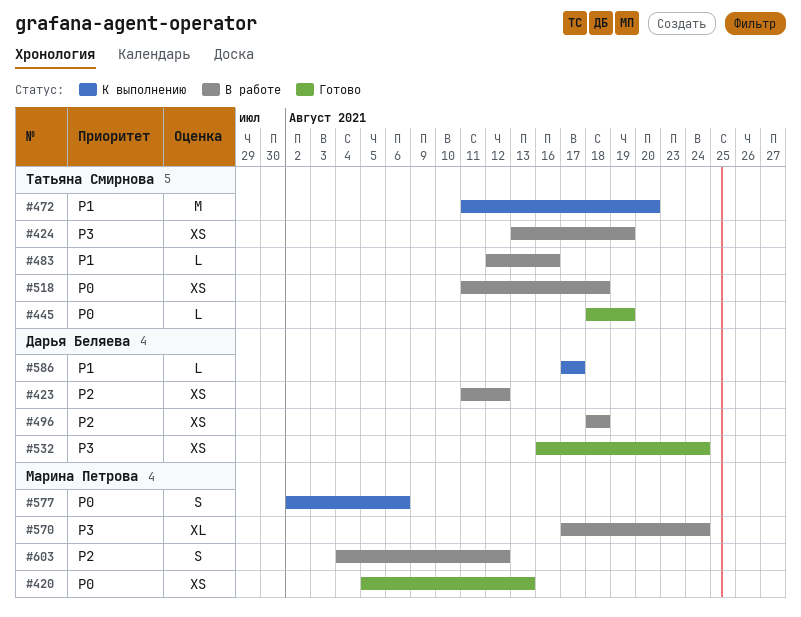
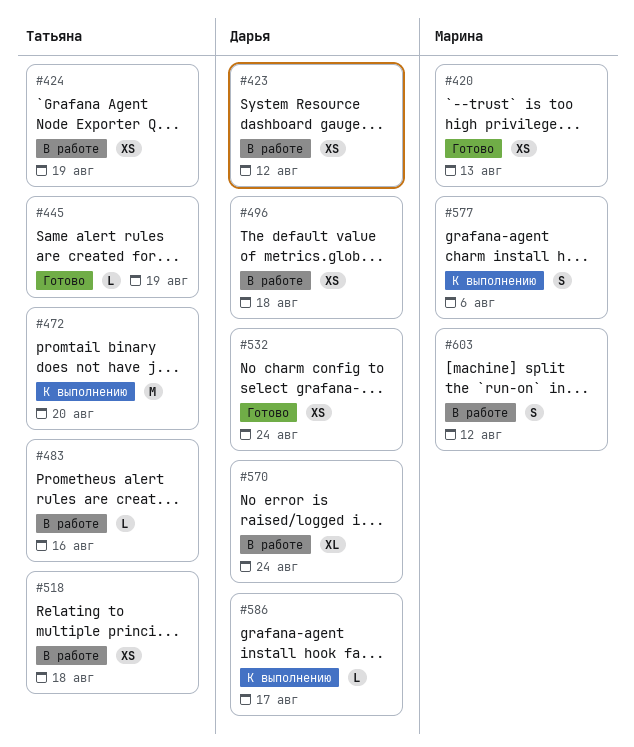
#570, owner: Марина Петрова -> Дарья Беляева

